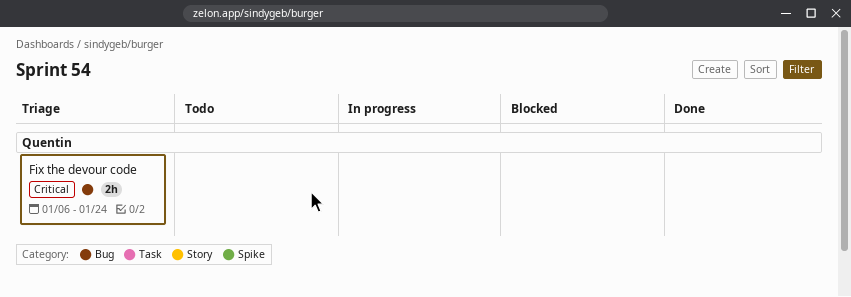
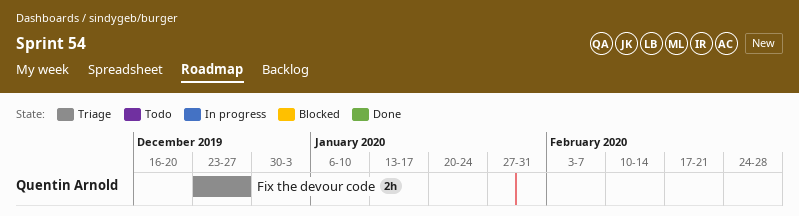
Fix the devour code, start: Jan 6 -> Dec 23
Fix the devour code, due: Jan 24 -> Dec 27

